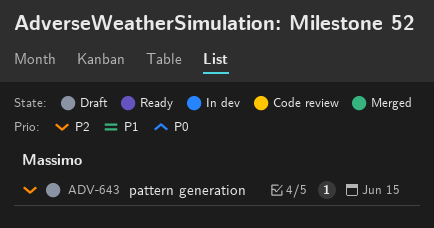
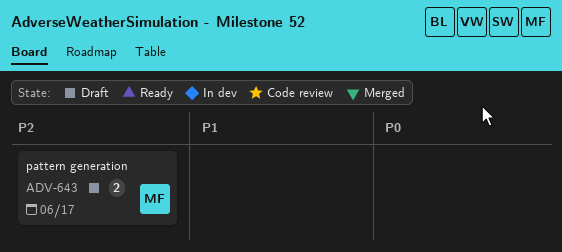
ADV-643, estimate: 1 -> 2
ADV-643, due: Jun 15 -> Jun 17

